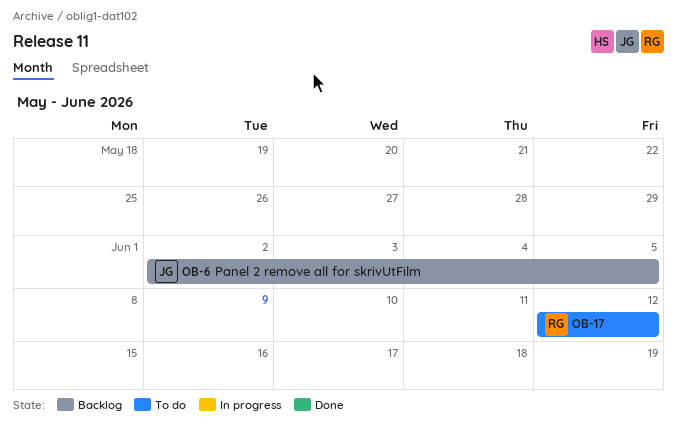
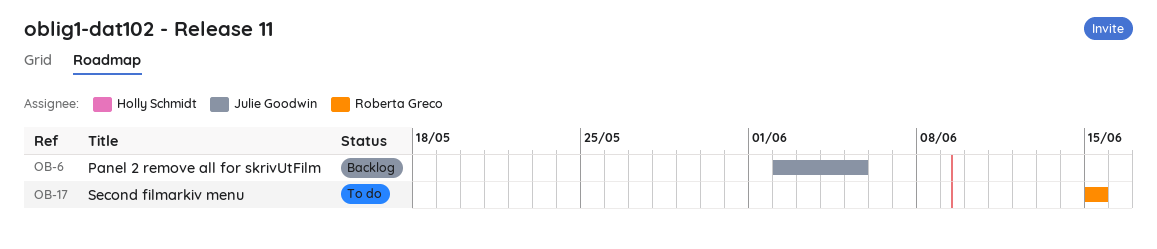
OB-17, start: Jun 12 -> Jun 15
OB-17, due: Jun 12 -> Jun 15

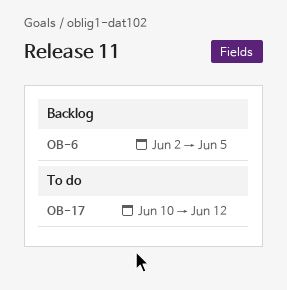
OB-17, start: Jun 15 -> Jun 10
OB-17, due: Jun 15 -> Jun 12

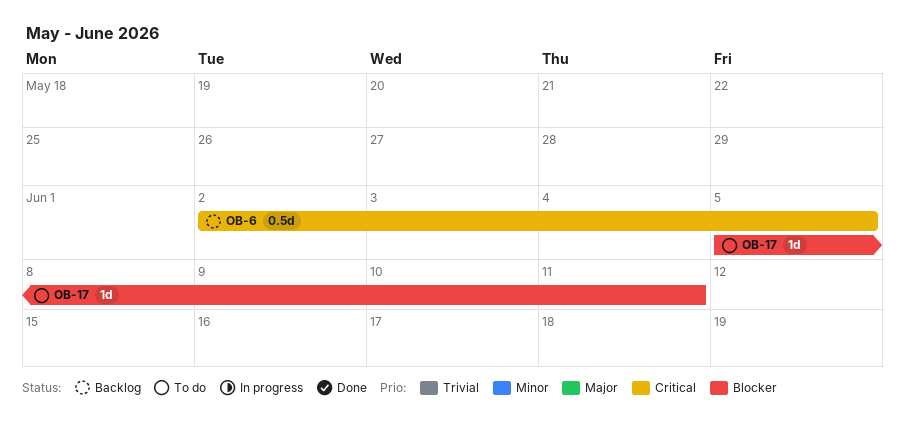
OB-17, start: Jun 10 -> Jun 5
OB-17, due: Jun 12 -> Jun 11

